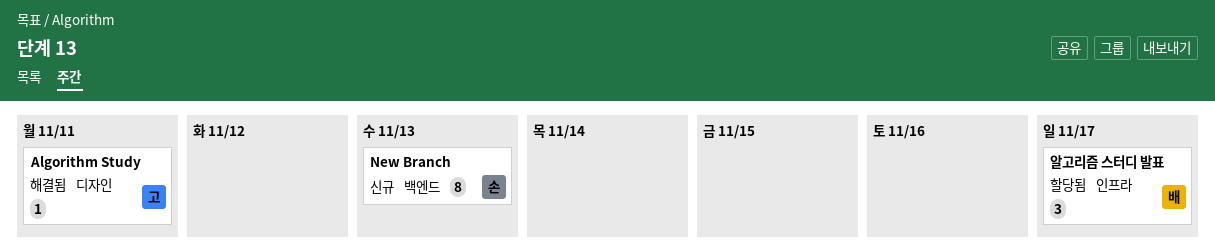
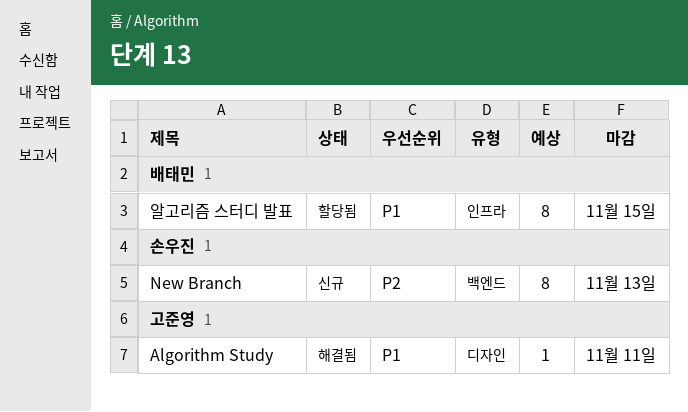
알고리즘 스터디 발표, estimate: 3 -> 8
알고리즘 스터디 발표, due: Nov 17 -> Nov 15

